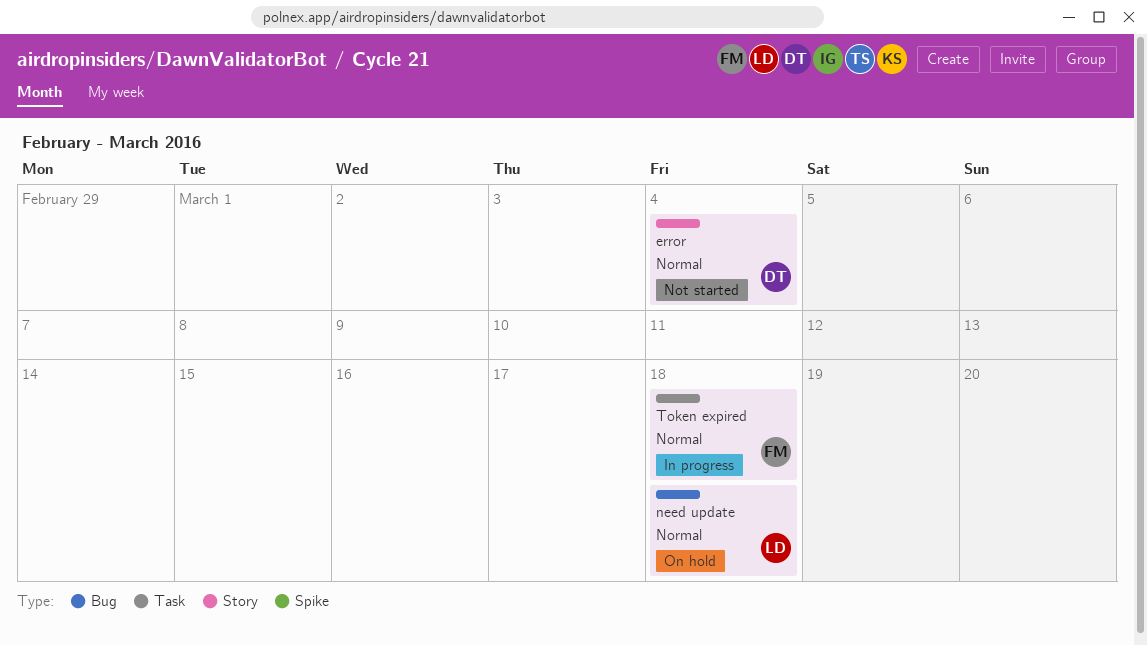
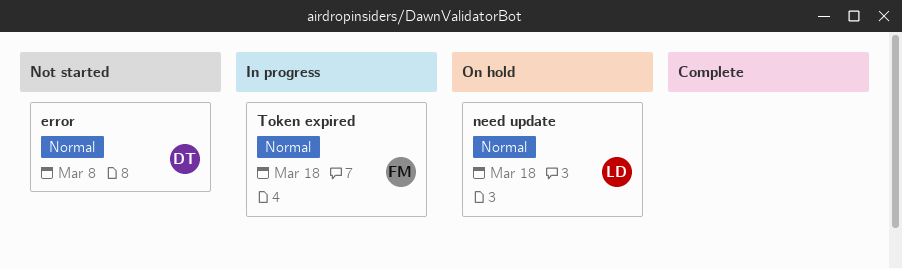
error, due: Mar 4 -> Mar 8

